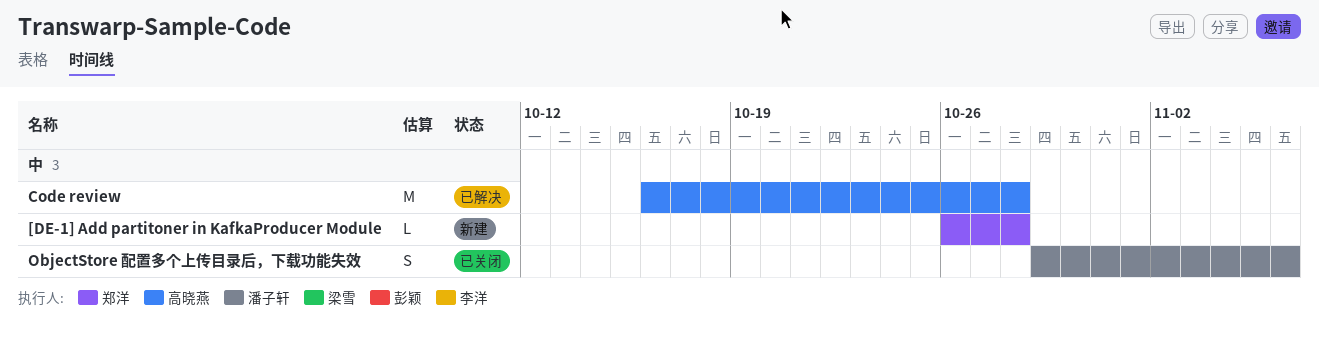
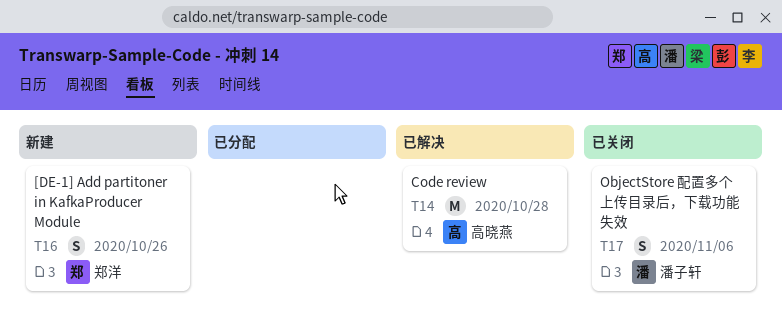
[DE-1] Add partitoner in KafkaProducer Module, estimate: L -> S
[DE-1] Add partitoner in KafkaProducer Module, due: Oct 28 -> Oct 26

